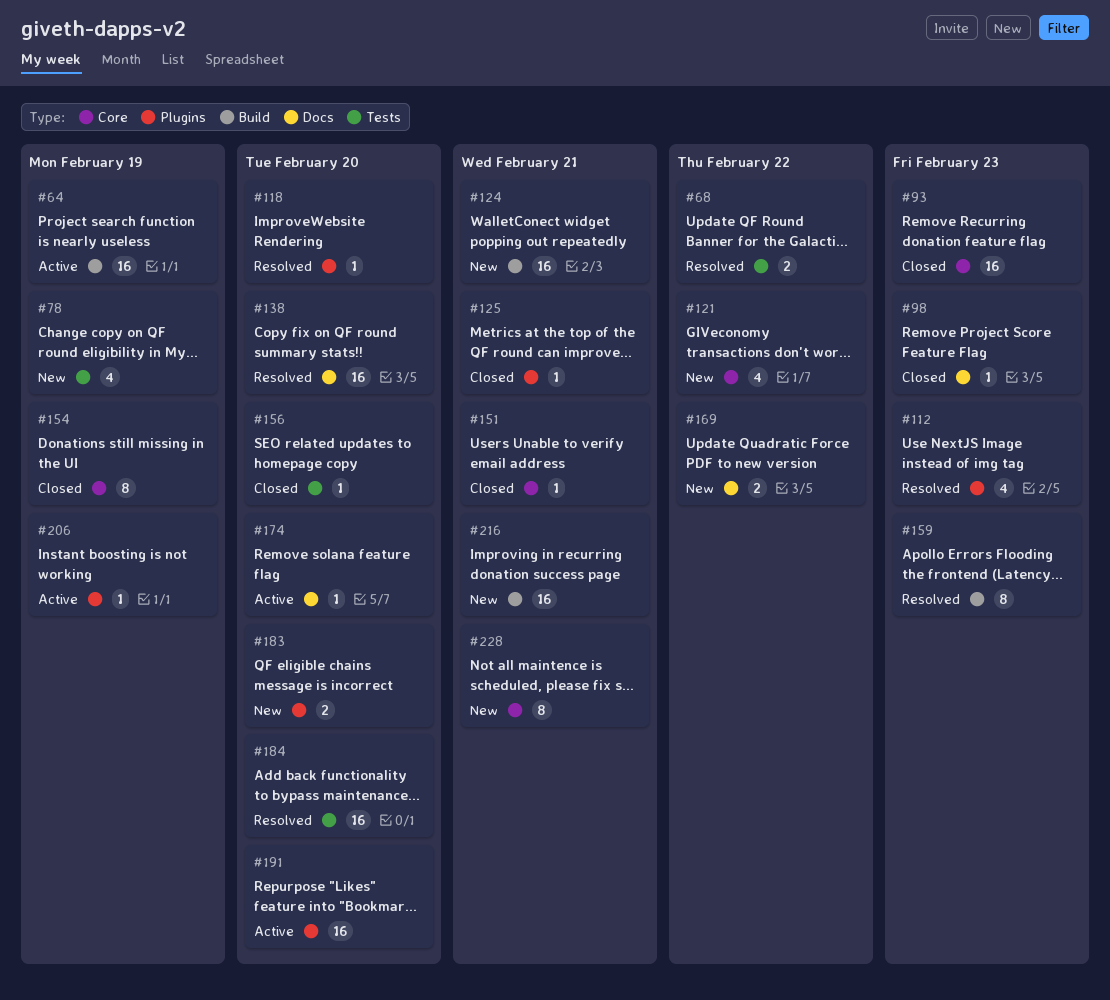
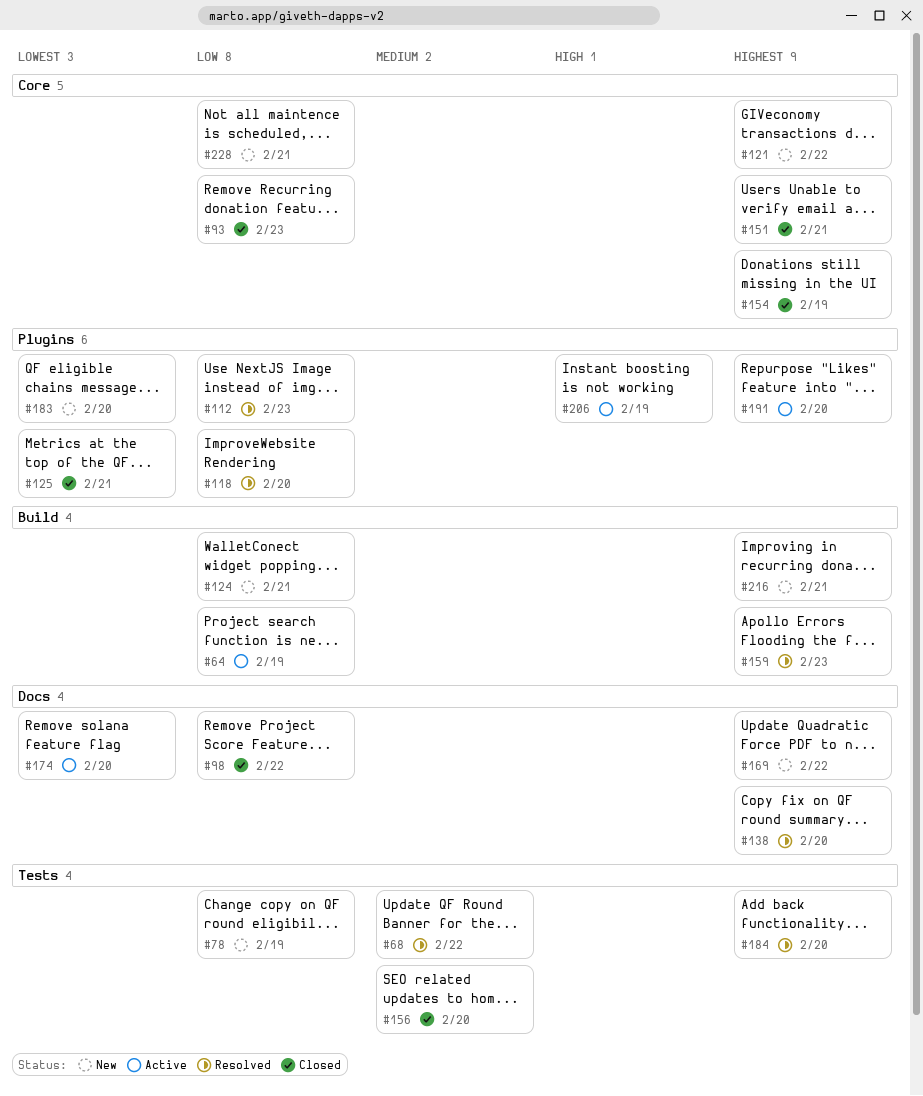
#98, due: Feb 23 -> Feb 22

